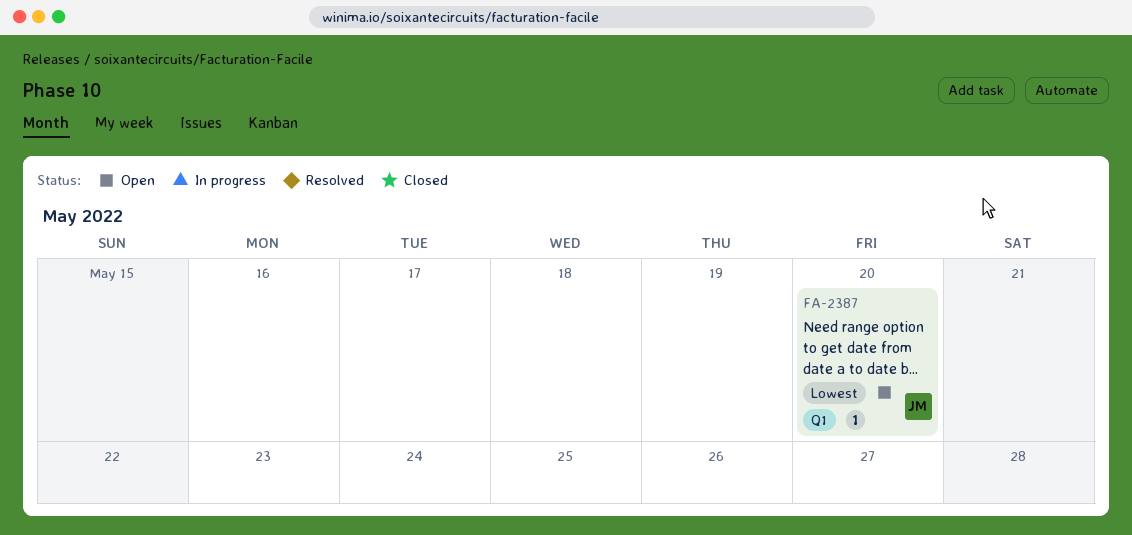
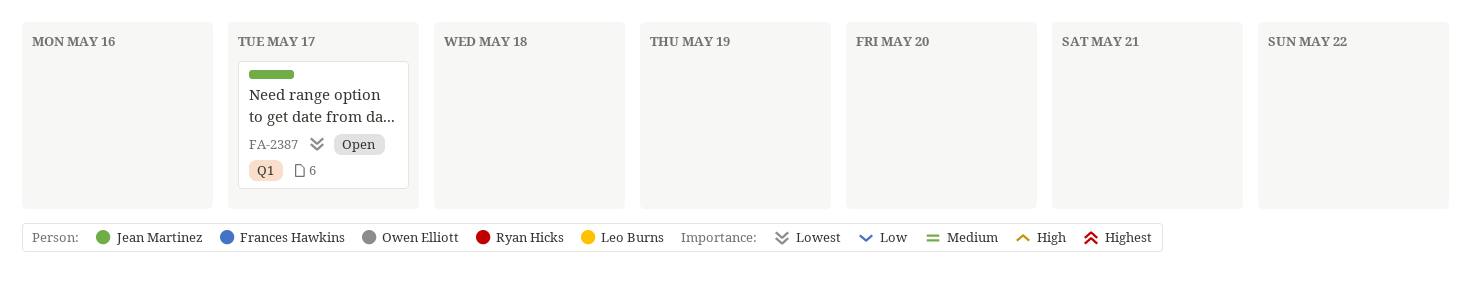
FA-2387, due: May 20 -> May 17

